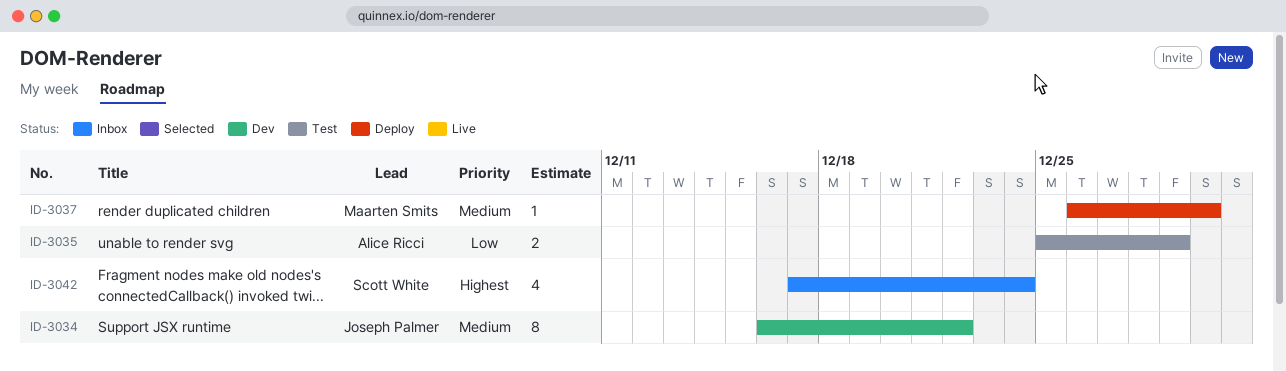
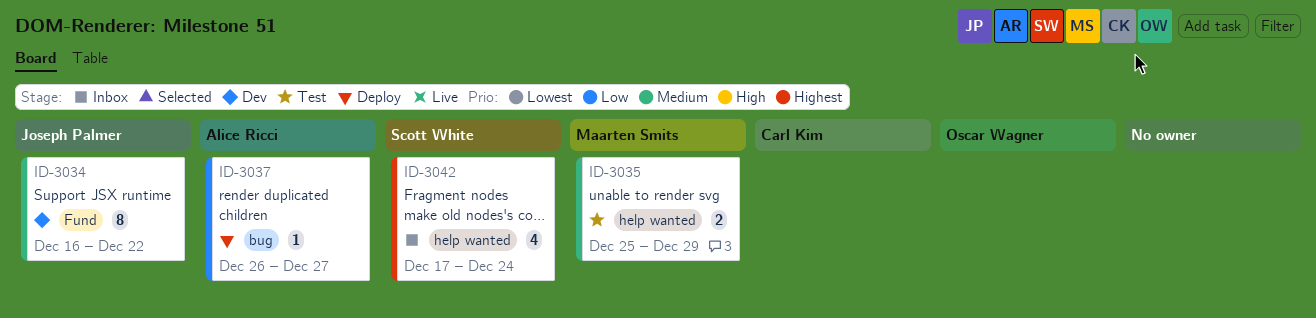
ID-3035, owner: Alice Ricci -> Maarten Smits
ID-3035, priority: Low -> Medium
ID-3037, owner: Maarten Smits -> Alice Ricci
ID-3037, priority: Medium -> Low
ID-3037, due: Dec 30 -> Dec 27

